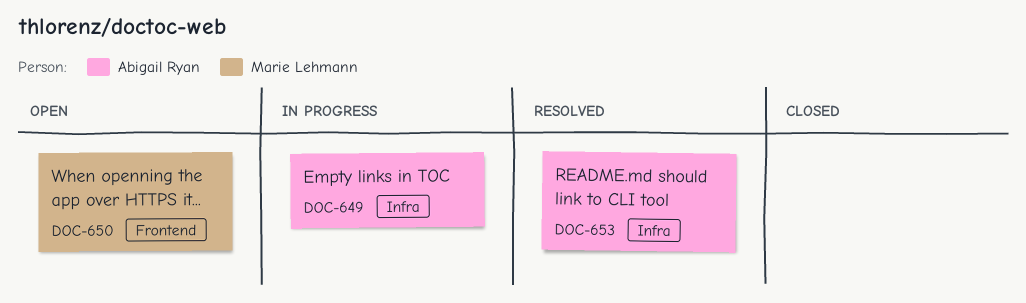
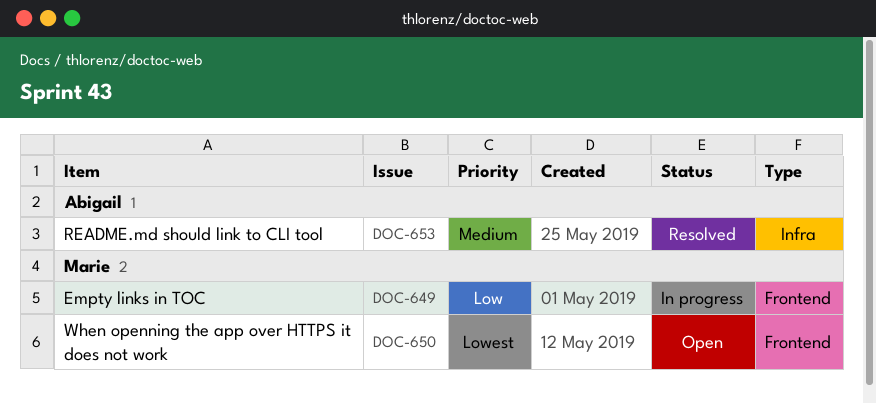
DOC-649, owner: Abigail Ryan -> Marie Lehmann
DOC-649, label: Infra -> Frontend

